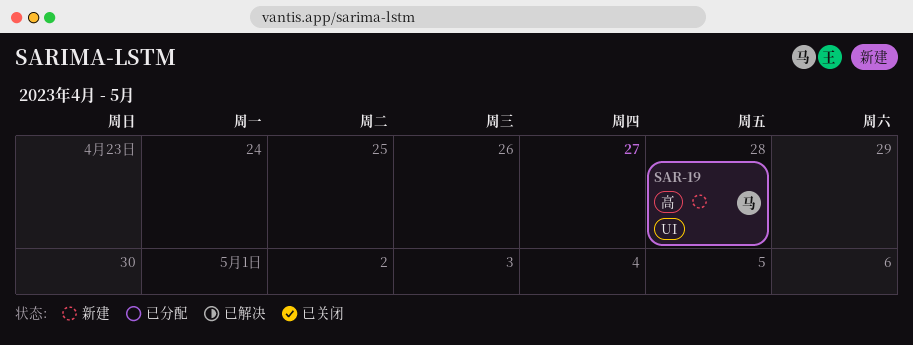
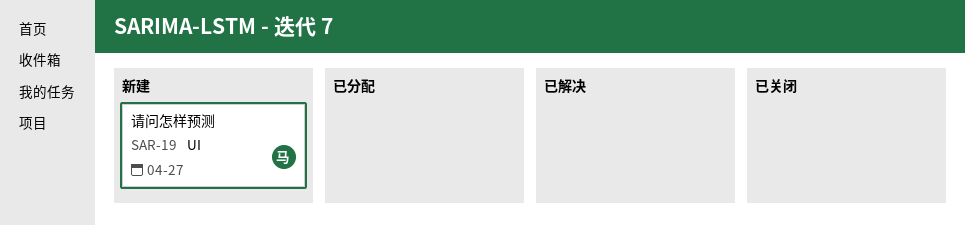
SAR-19, due: Apr 28 -> Apr 27

